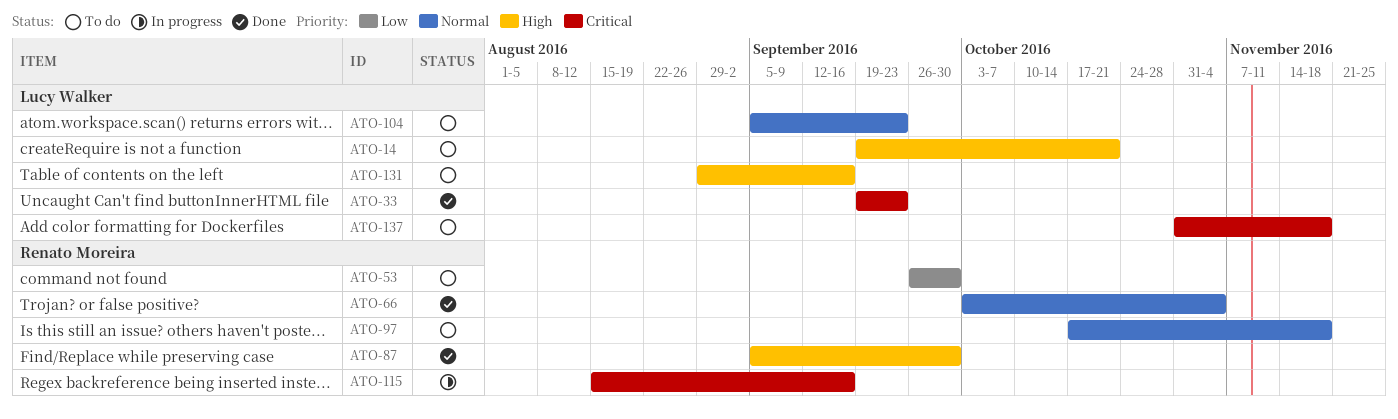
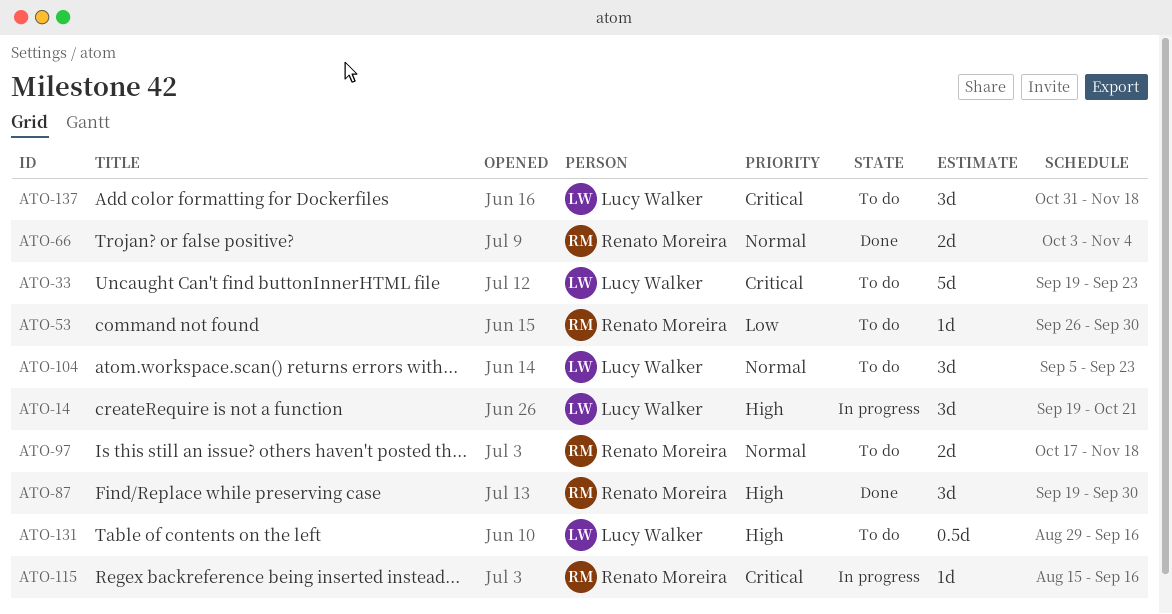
ATO-14, status: To do -> In progress
ATO-33, status: Done -> To do
ATO-87, start: Sep 5 -> Sep 19

